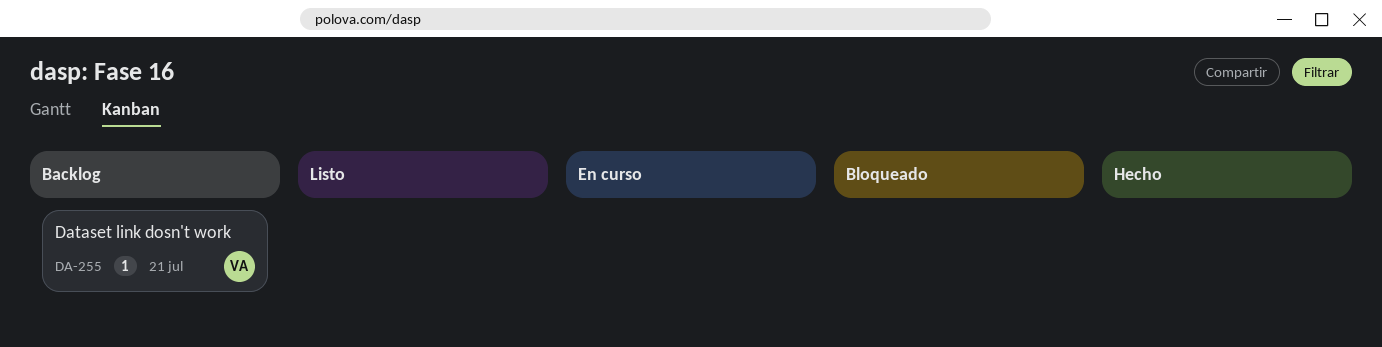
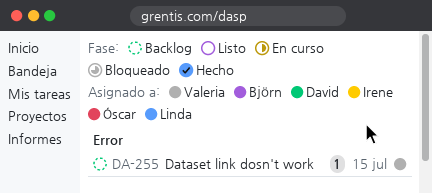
DA-255, due: Jul 21 -> Jul 15

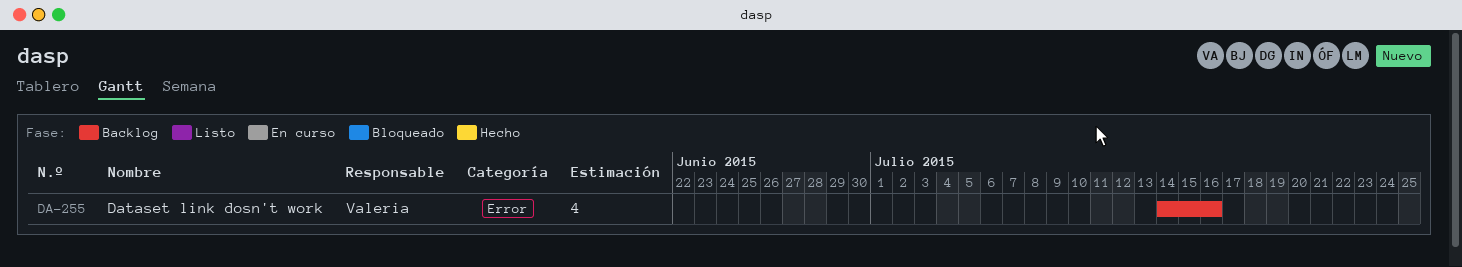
DA-255, estimate: 1 -> 4
DA-255, due: Jul 15 -> Jul 16

